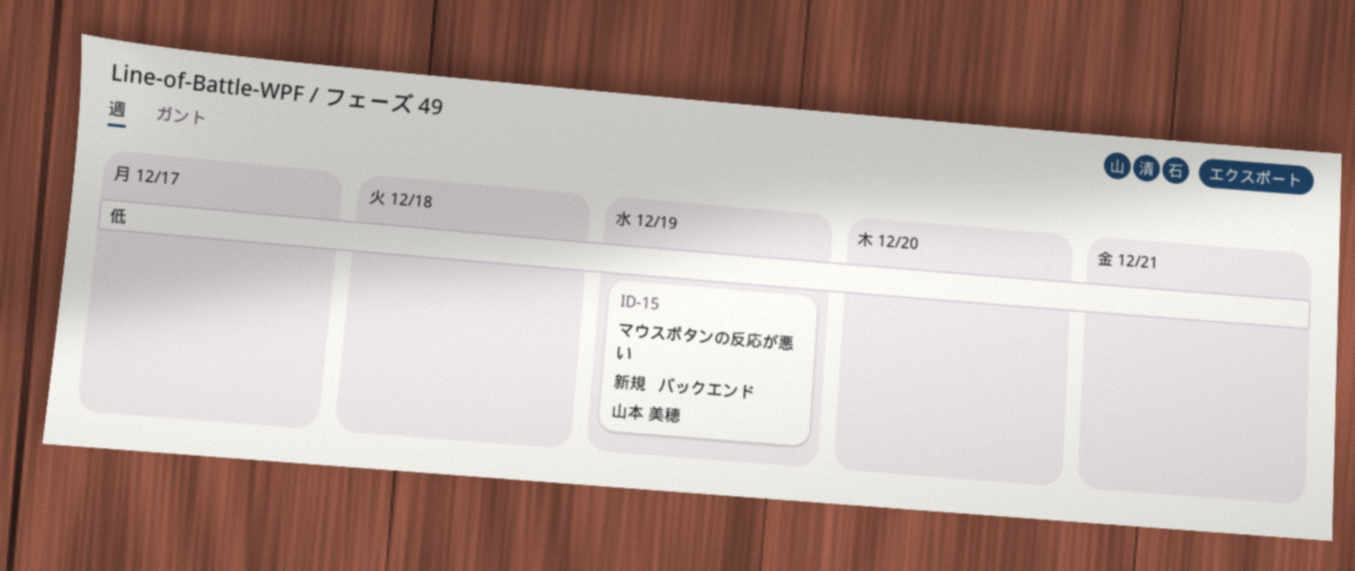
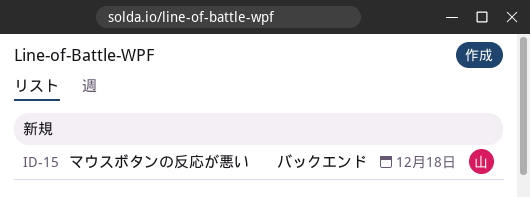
ID-15, due: Dec 19 -> Dec 18

